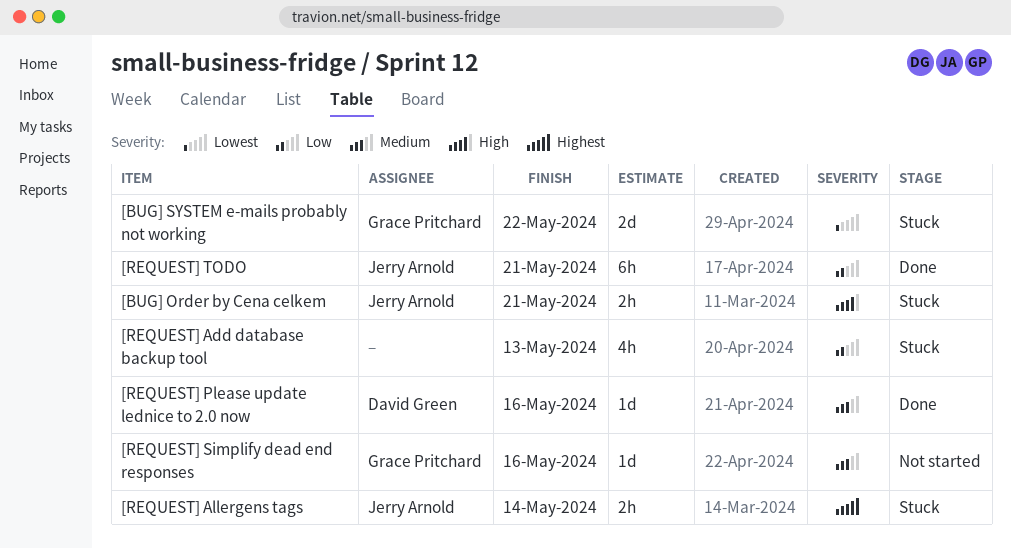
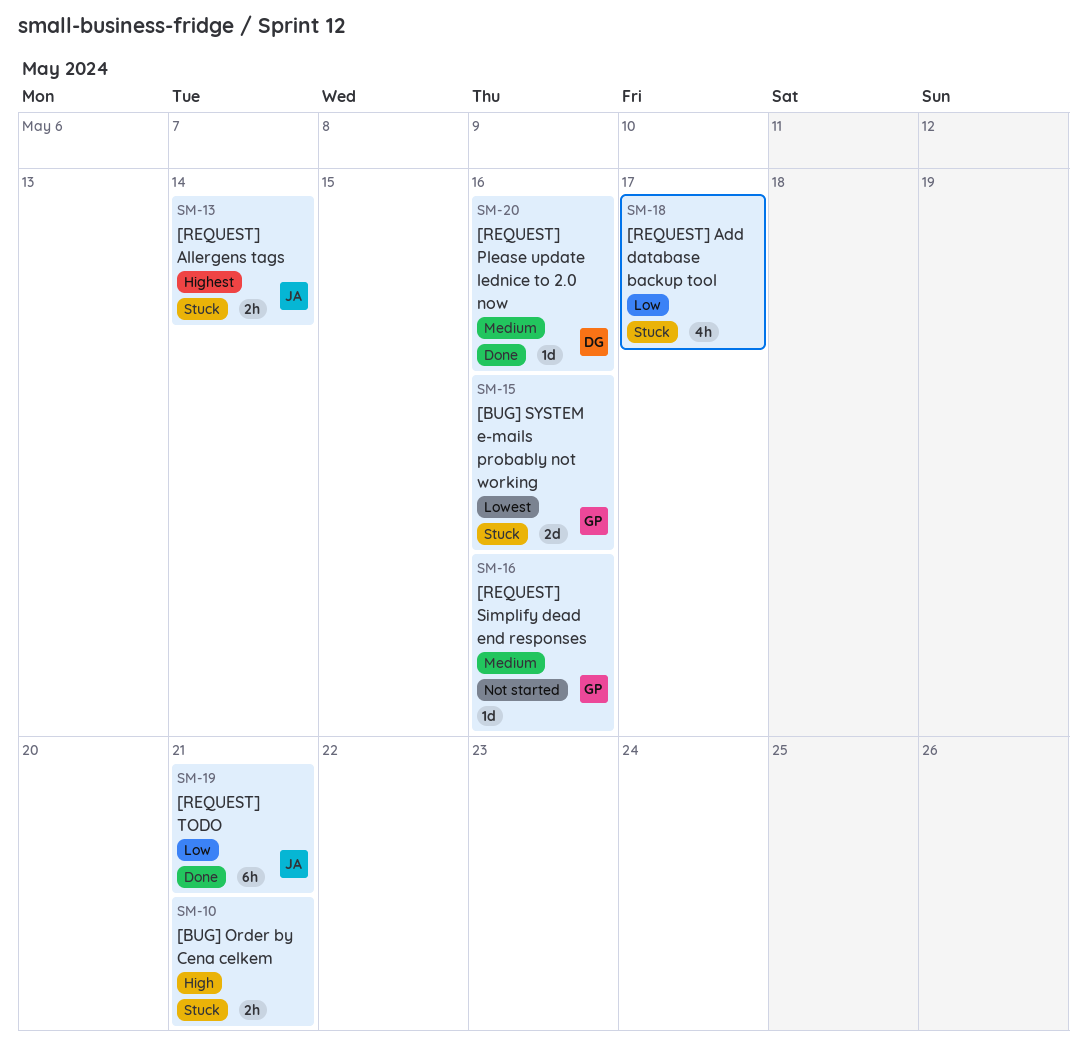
[BUG] Order by Cena celkem, owner: Jerry Arnold -> none
[BUG] SYSTEM e-mails probably not working, due: May 22 -> May 16
[REQUEST] Add database backup tool, due: May 13 -> May 17

